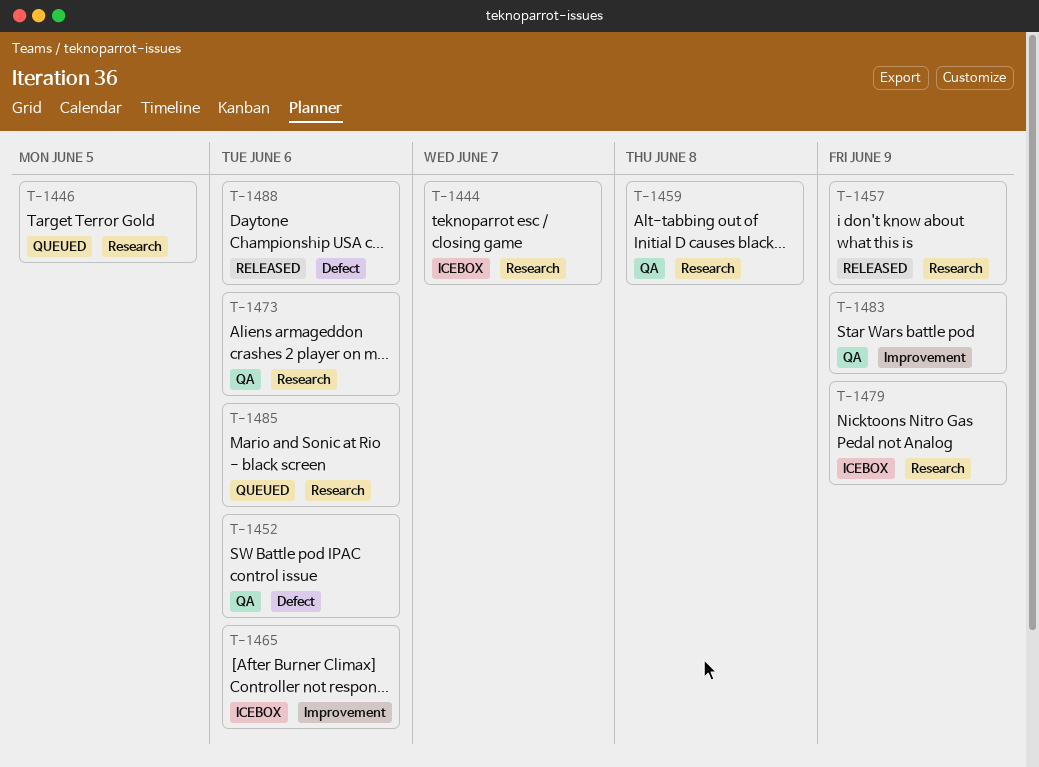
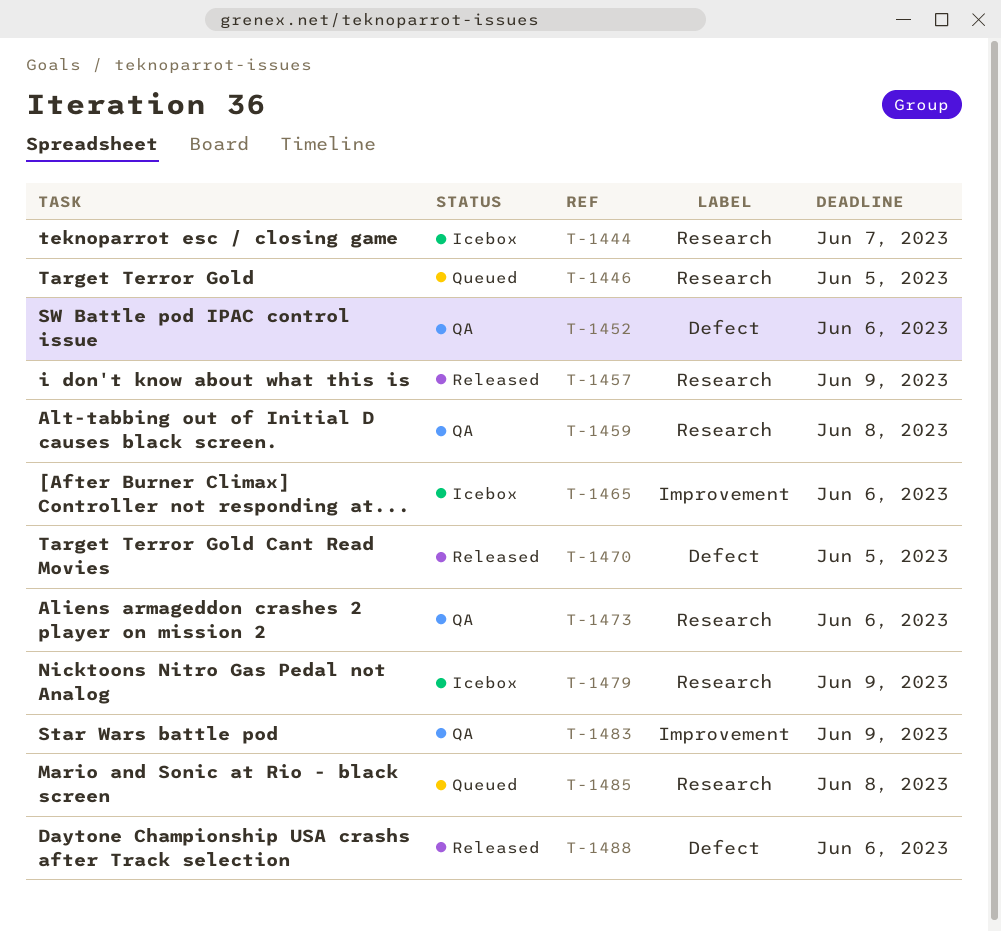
T-1470: none -> present
T-1485, due: Jun 6 -> Jun 8

